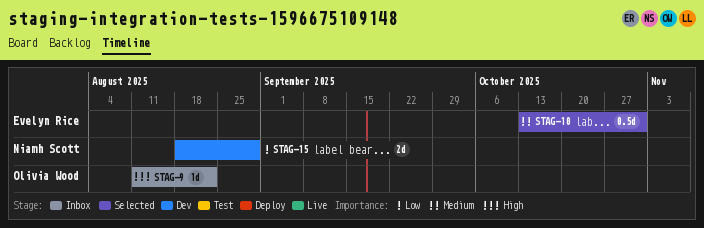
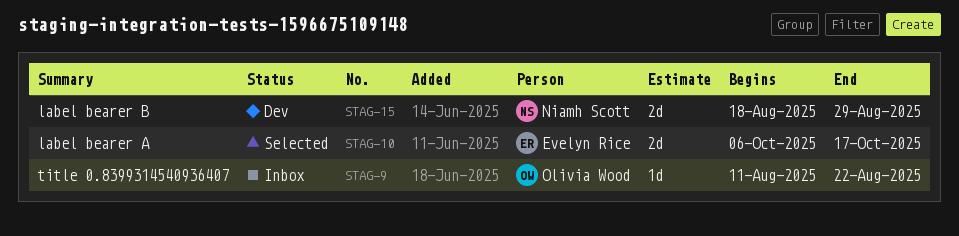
STAG-10, estimate: 0.5d -> 2d
STAG-10, start: Oct 13 -> Oct 6
STAG-10, due: Oct 31 -> Oct 17

